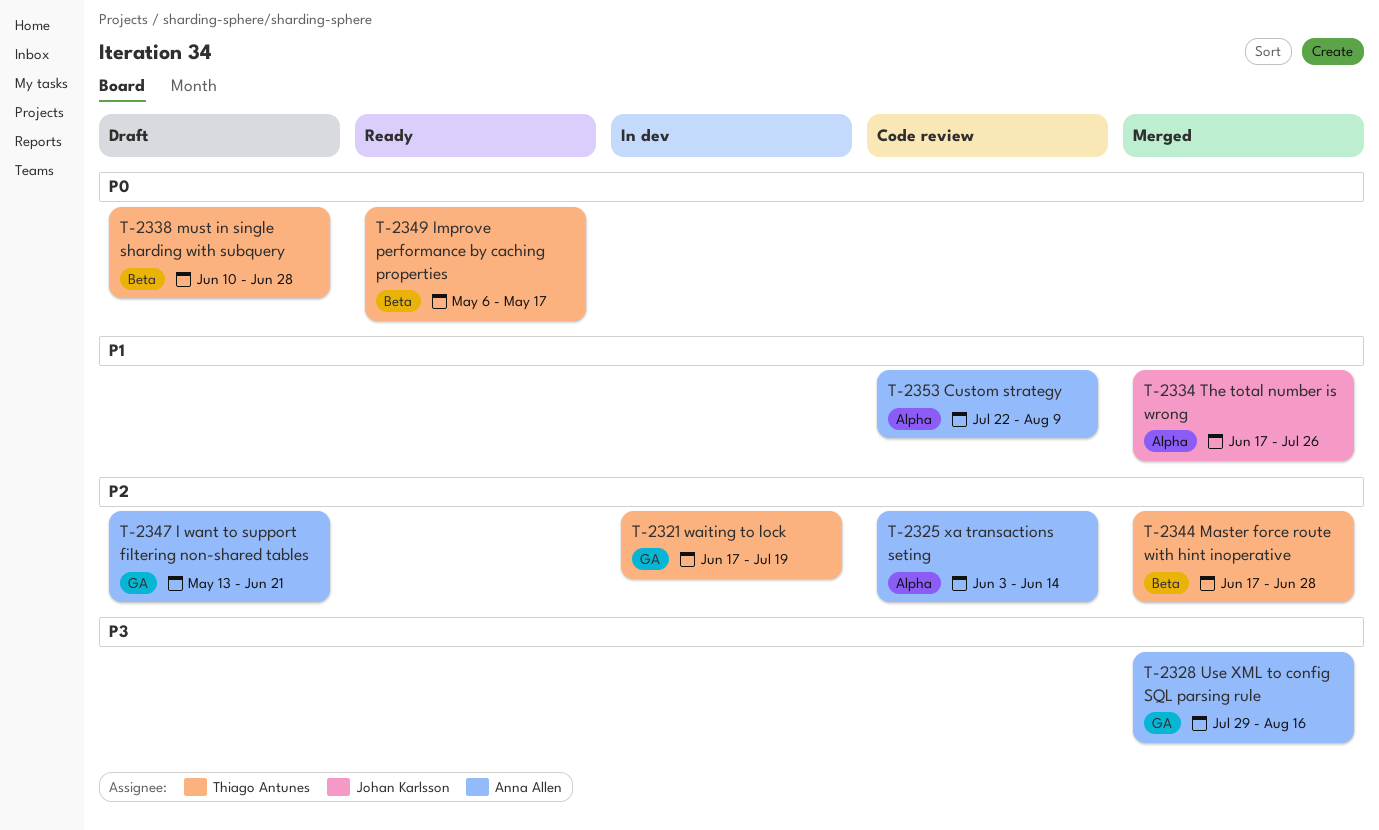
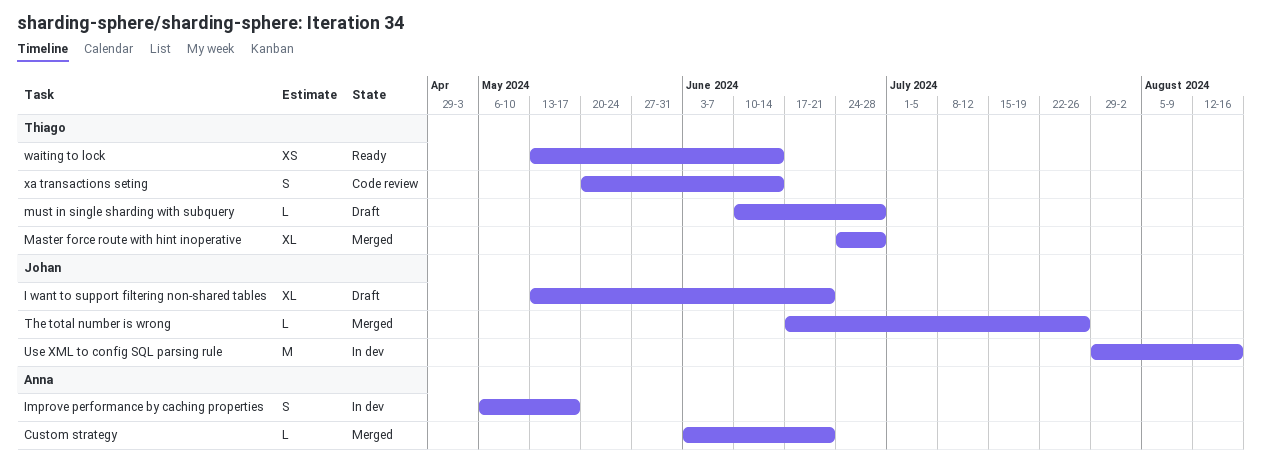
Custom strategy, status: Code review -> Merged
Custom strategy, start: Jul 22 -> Jun 3
Custom strategy, due: Aug 9 -> Jun 21
I want to support filtering non-shared tables, owner: Anna Allen -> Johan Karlsson
Improve performance by caching properties, status: Ready -> In dev
Improve performance by caching properties, owner: Thiago Antunes -> Anna Allen
Master force route with hint inoperative, start: Jun 17 -> Jun 24
Use XML to config SQL parsing rule, status: Merged -> In dev
Use XML to config SQL parsing rule, owner: Anna Allen -> Johan Karlsson
waiting to lock, status: In dev -> Ready
waiting to lock, start: Jun 17 -> May 13
waiting to lock, due: Jul 19 -> Jun 14
xa transactions seting, owner: Anna Allen -> Thiago Antunes
xa transactions seting, start: Jun 3 -> May 20

